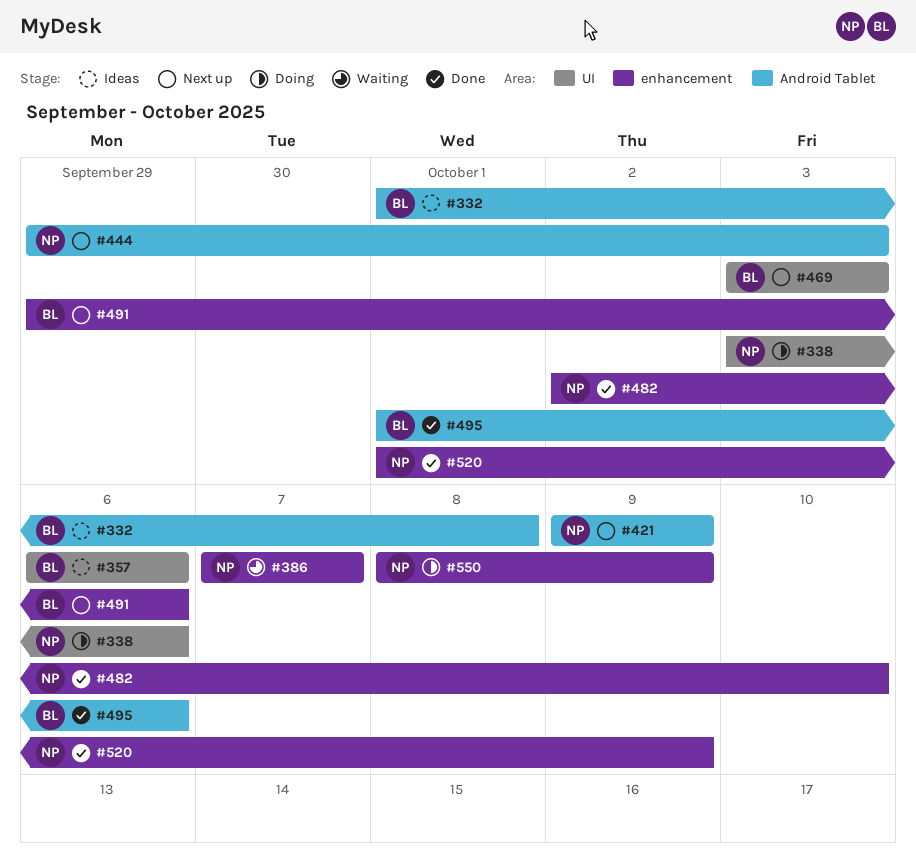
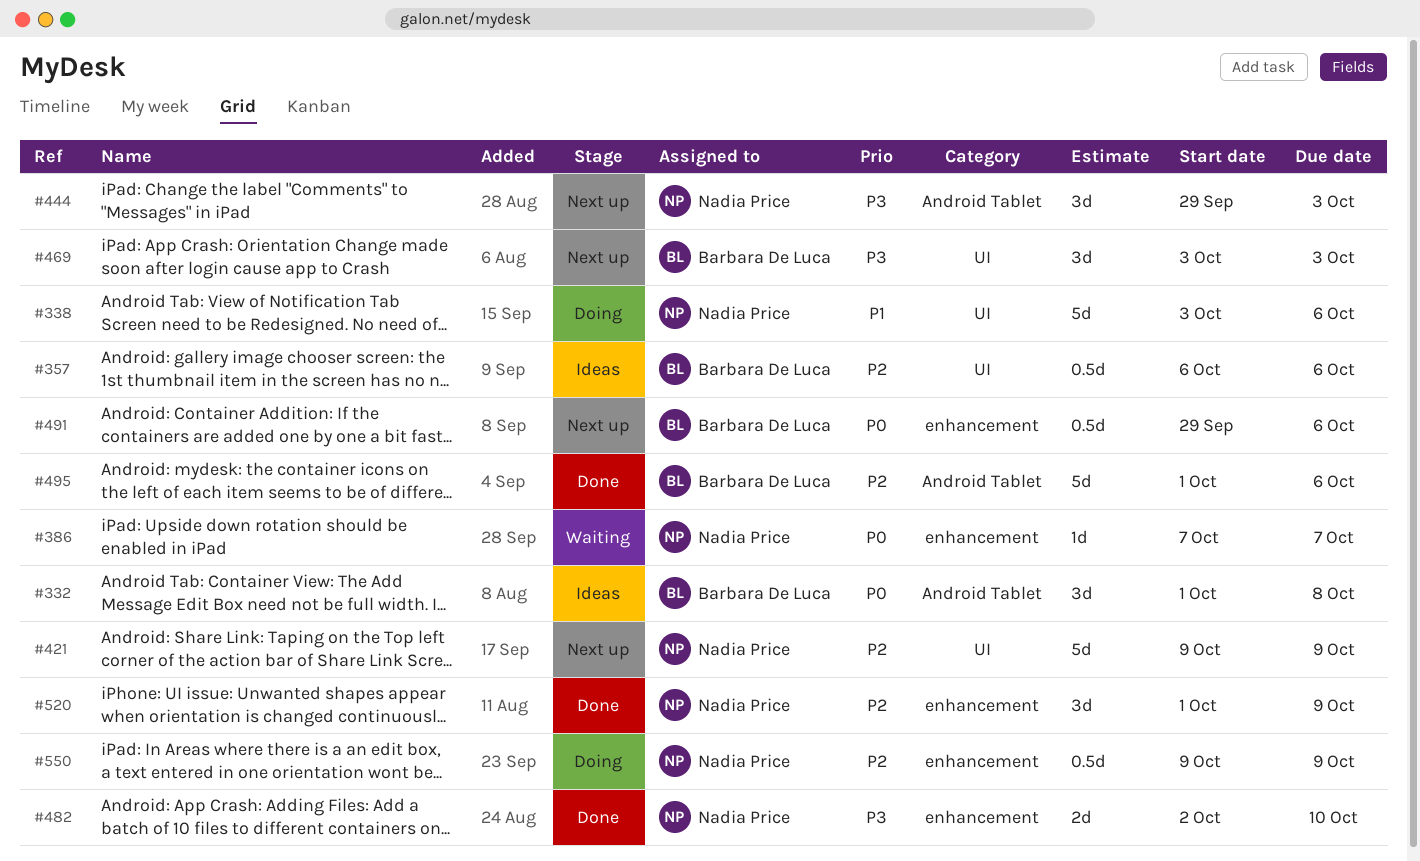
#421, label: Android Tablet -> UI
#550, start: Oct 8 -> Oct 9

